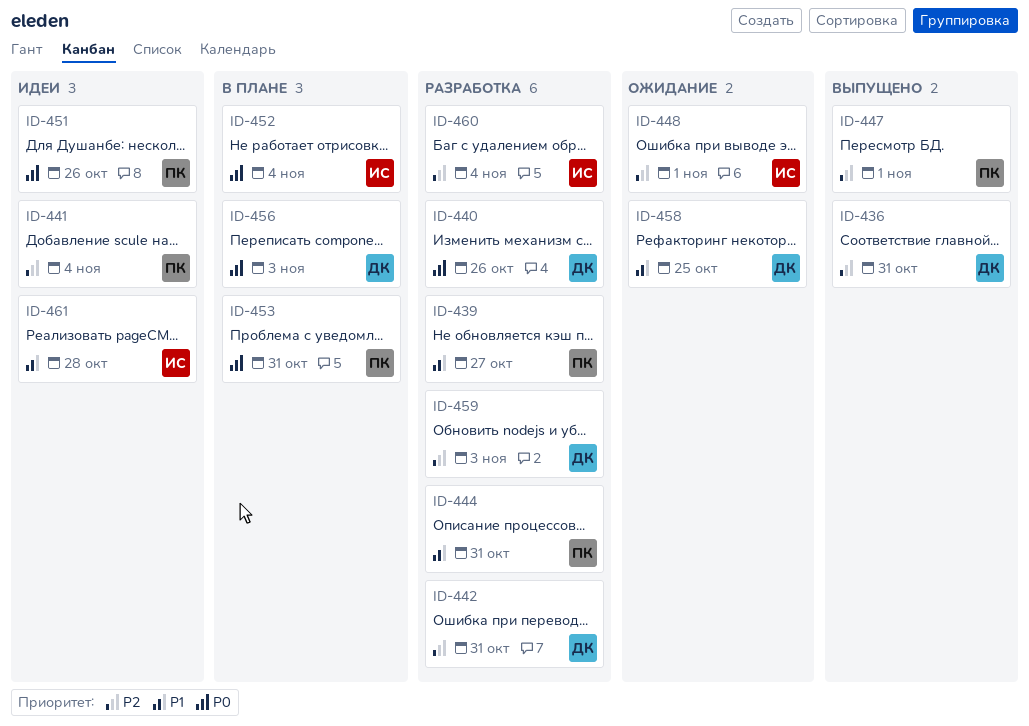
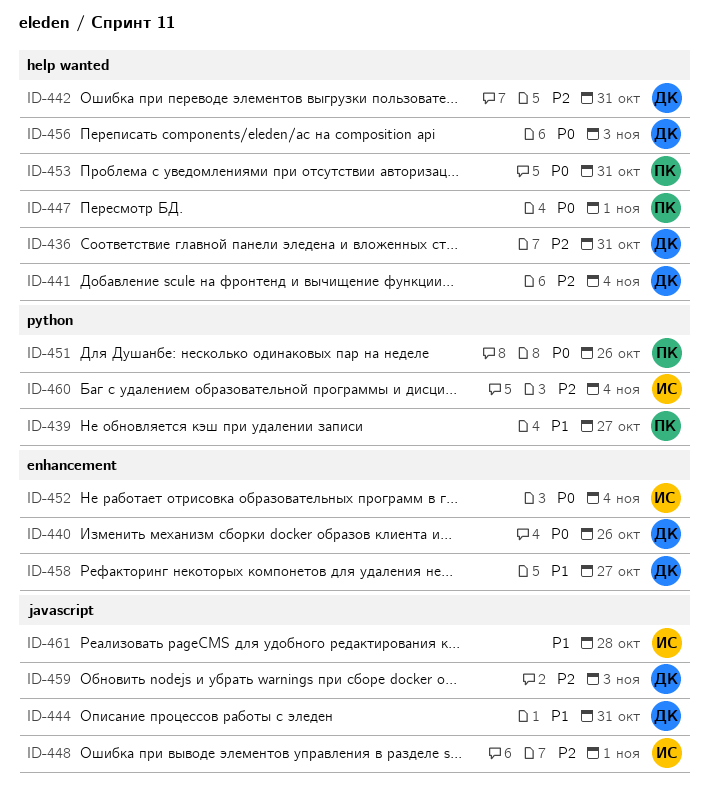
ID-441, owner: ПК -> ДК
ID-444, owner: ПК -> ДК
ID-447, priority: P2 -> P0
ID-458, due: Oct 25 -> Oct 27

